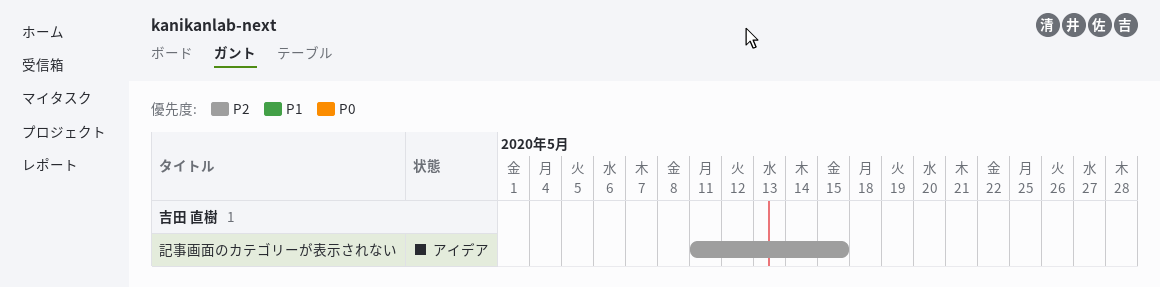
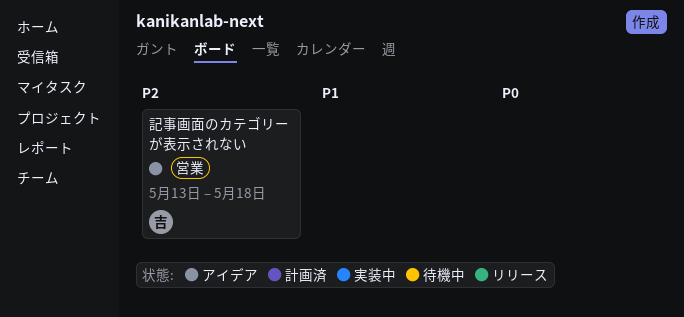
記事画面のカテゴリーが表示されない, start: May 11 -> May 13
記事画面のカテゴリーが表示されない, due: May 15 -> May 18

